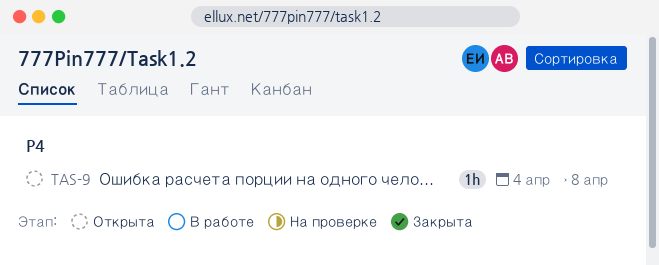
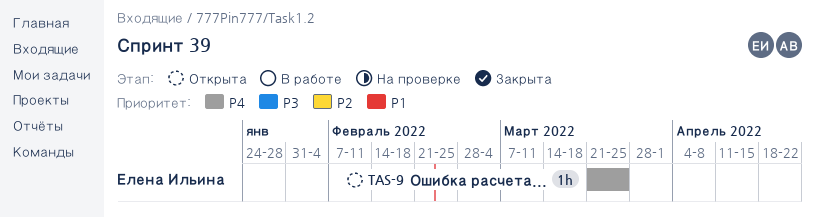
TAS-9, start: Apr 4 -> Mar 21
TAS-9, due: Apr 8 -> Mar 25

